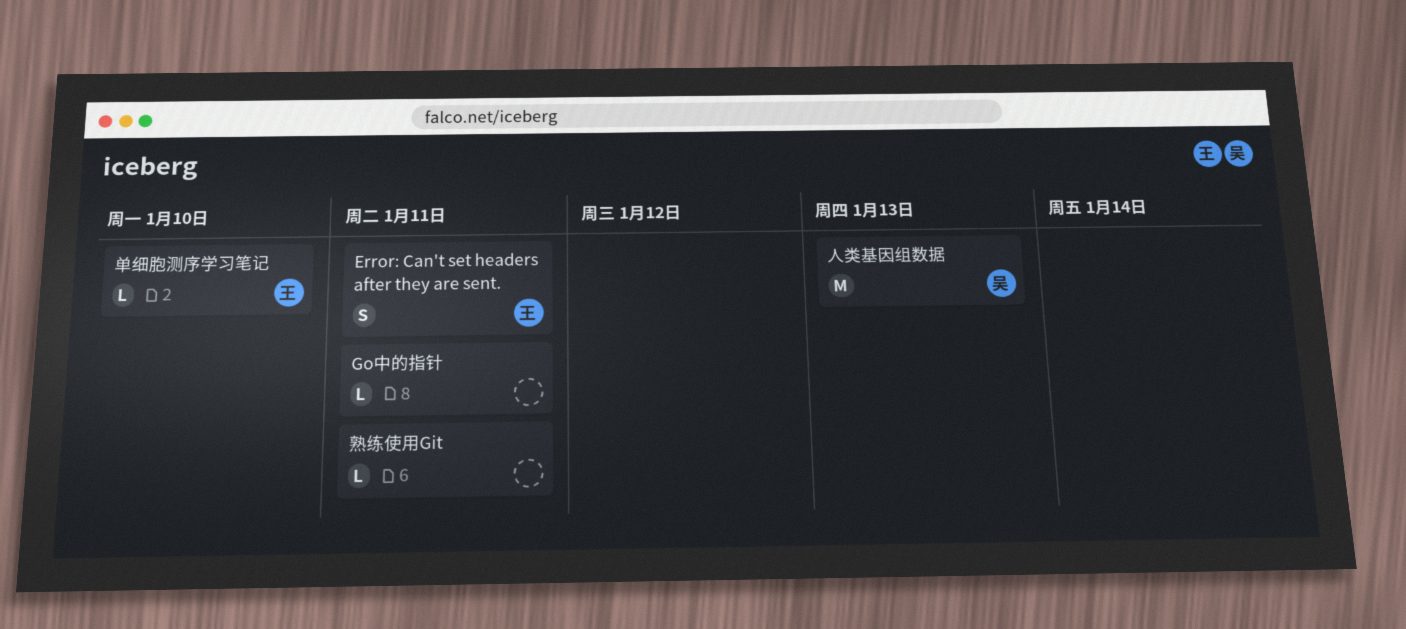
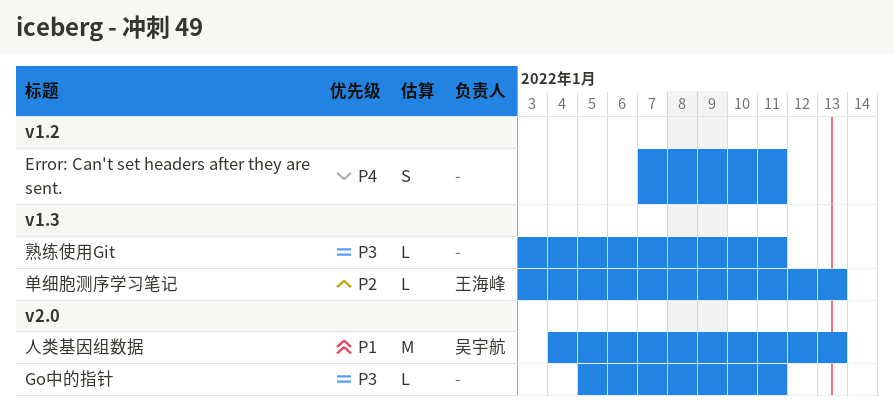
Error: Can't set headers after they are sent., owner: 王海峰 -> none
单细胞测序学习笔记, due: Jan 10 -> Jan 13

